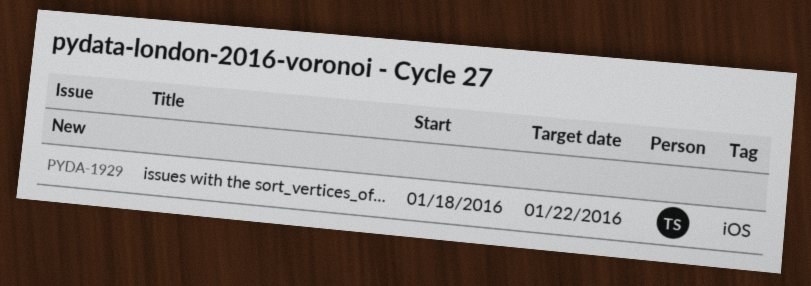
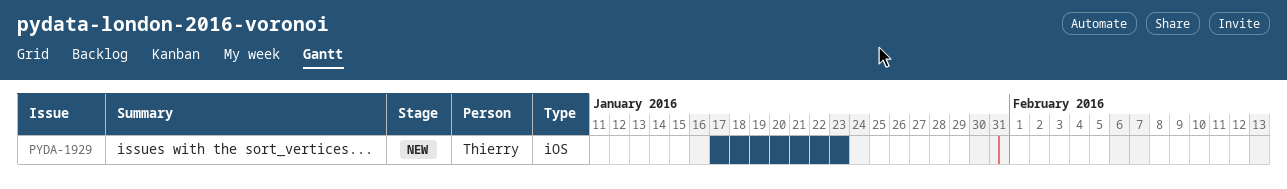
PYDA-1929, start: Jan 18 -> Jan 17
PYDA-1929, due: Jan 22 -> Jan 23

